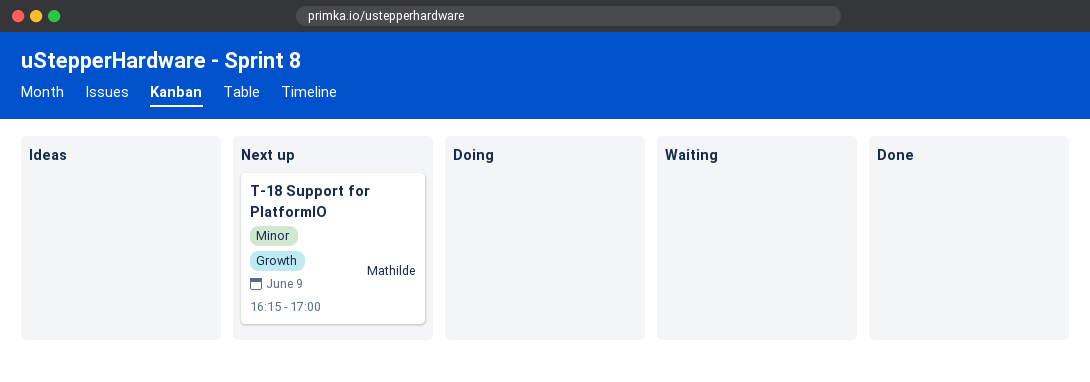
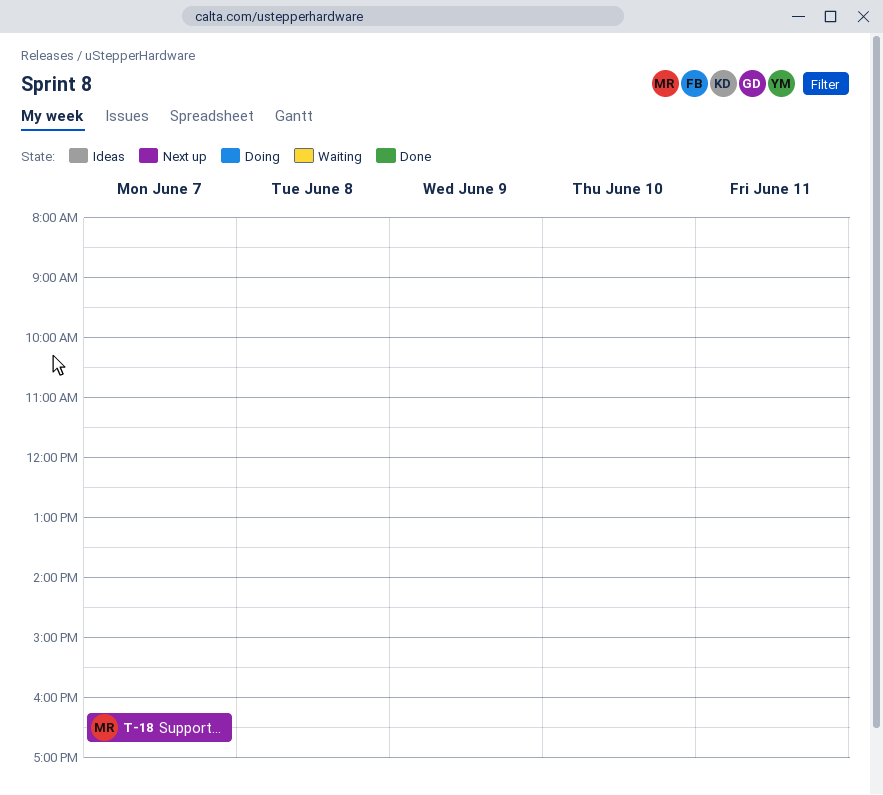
T-18, day: Jun 9 -> Jun 7
T-18, ends: 17:00 -> 16:45

